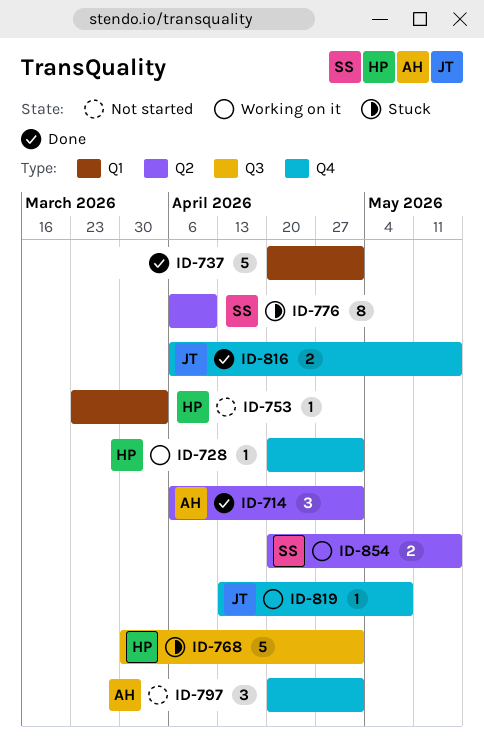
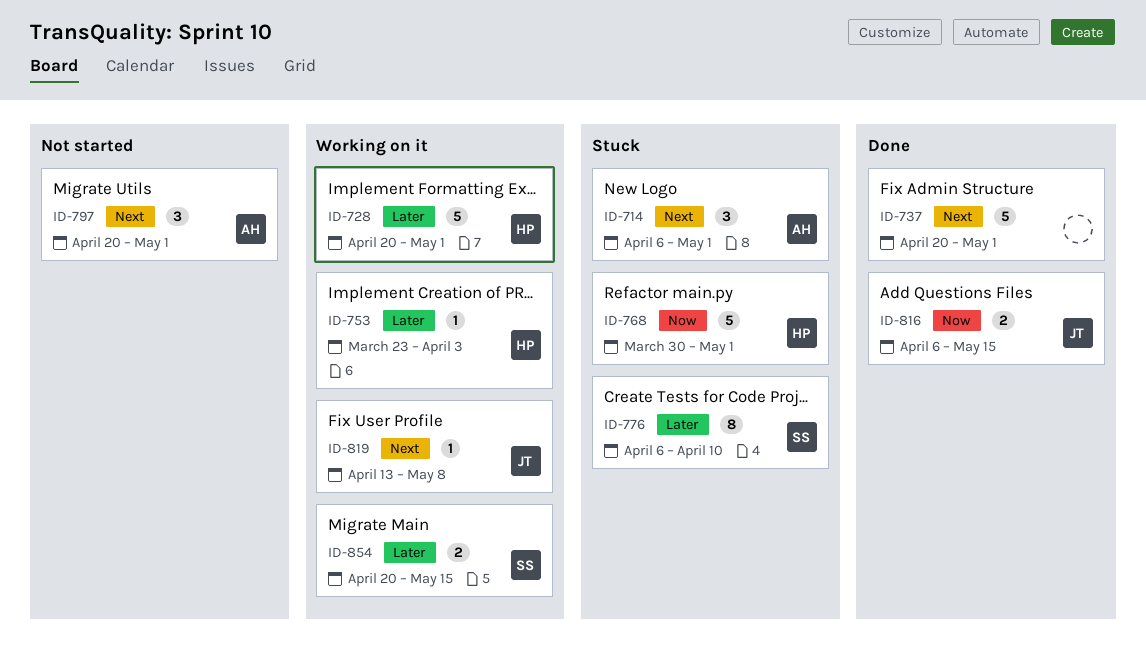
ID-714, status: Done -> Stuck
ID-728, estimate: 1 -> 5
ID-753, status: Not started -> Working on it

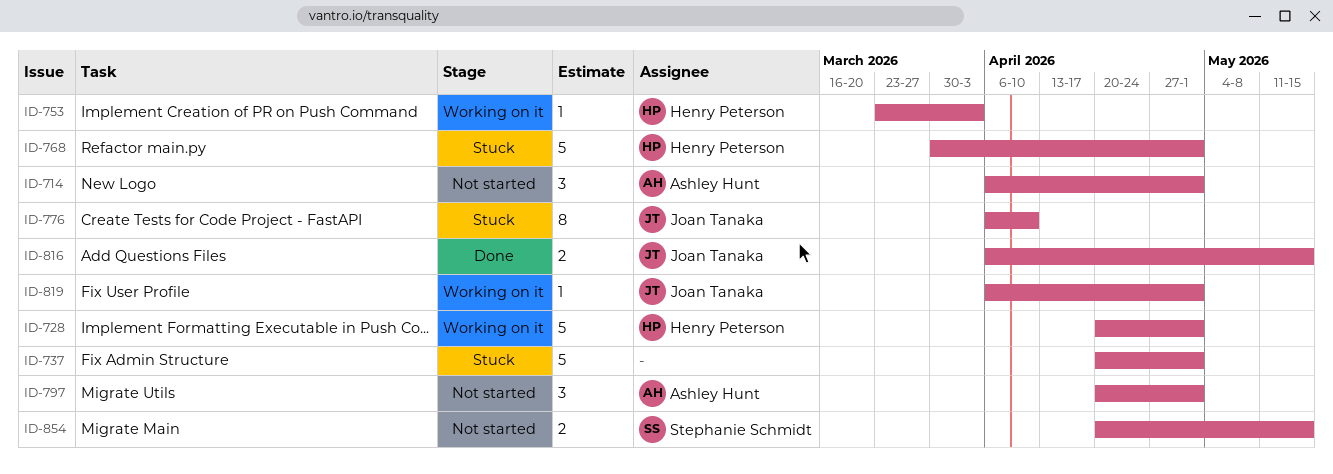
ID-714, status: Stuck -> Not started
ID-737, status: Done -> Stuck
ID-776, owner: Stephanie Schmidt -> Joan Tanaka
ID-819, start: Apr 13 -> Apr 6
ID-819, due: May 8 -> May 1
ID-854, status: Working on it -> Not started

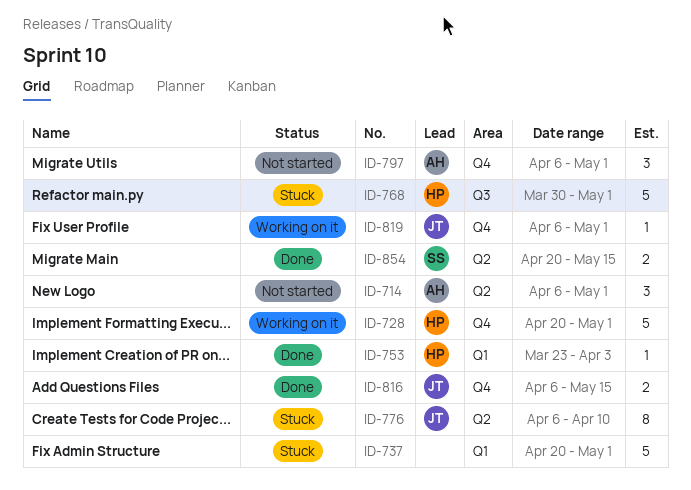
ID-753, status: Working on it -> Done
ID-797, start: Apr 20 -> Apr 6
ID-854, status: Not started -> Done

